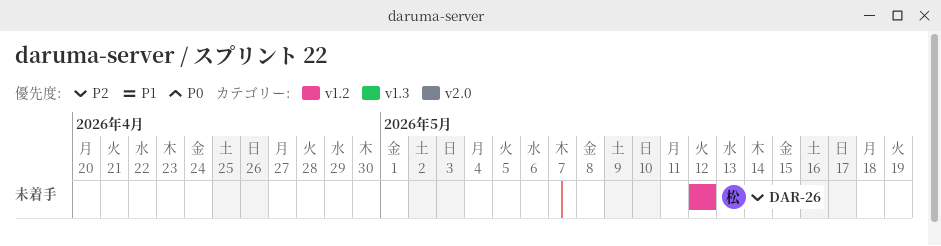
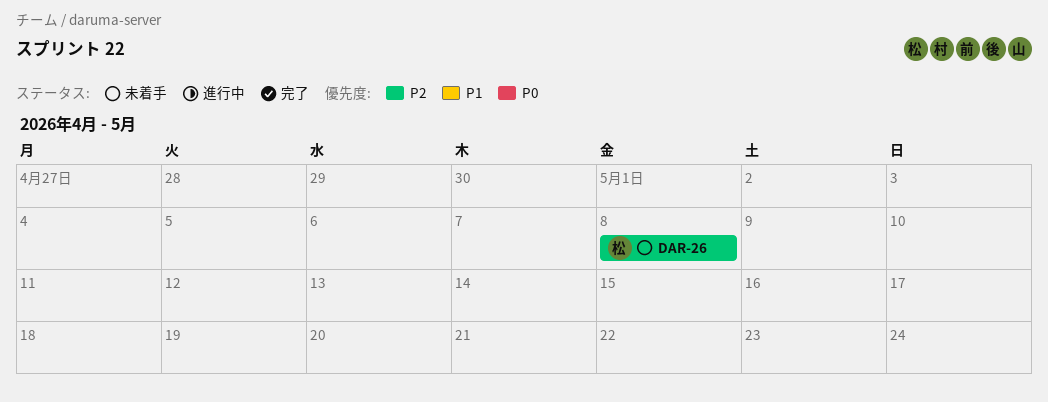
DAR-26, start: May 12 -> May 8
DAR-26, due: May 12 -> May 8

